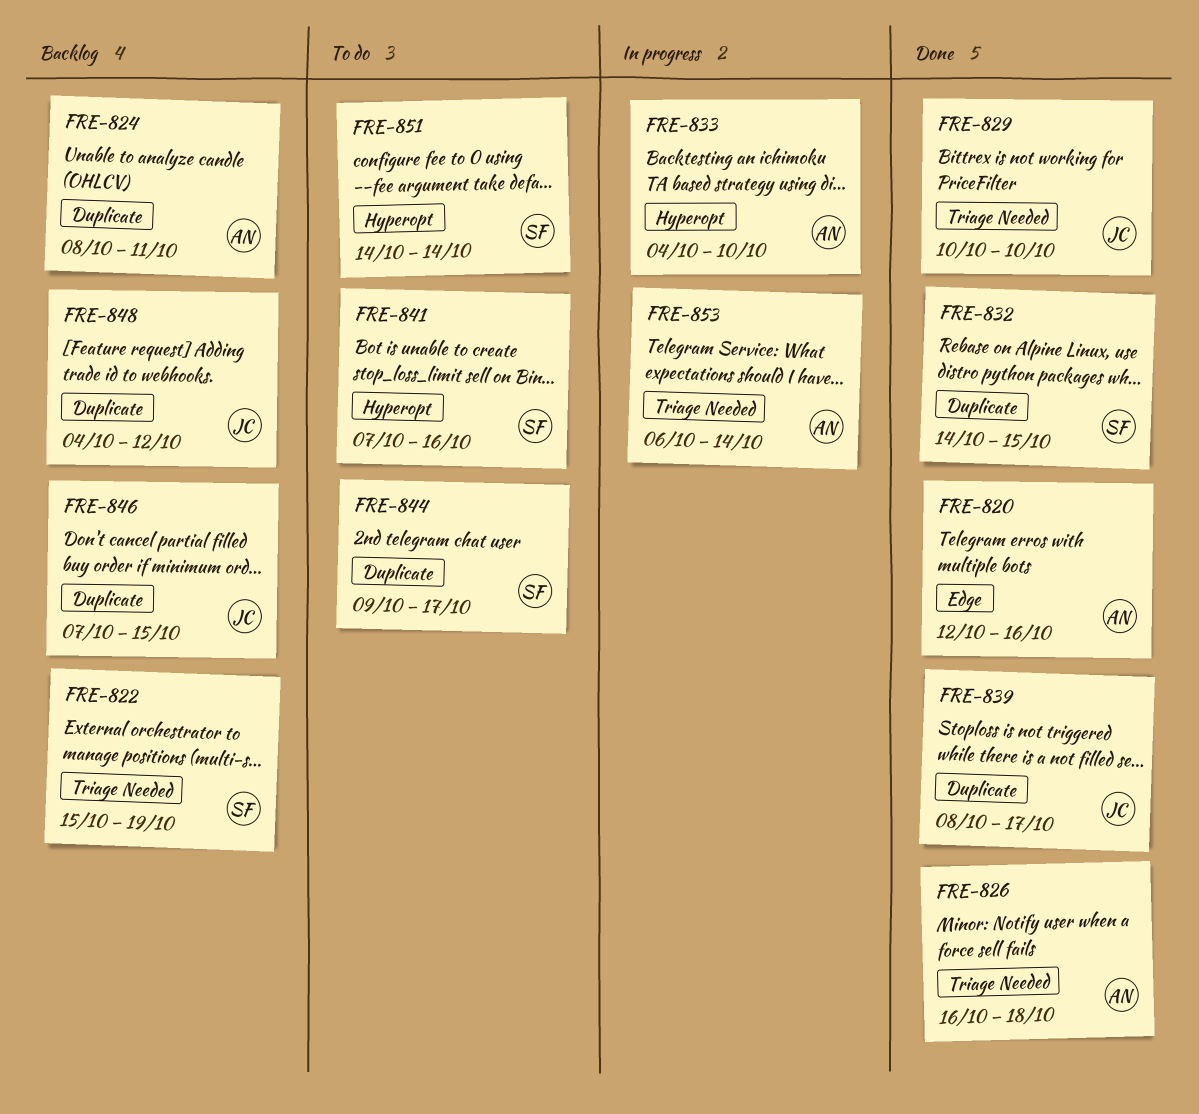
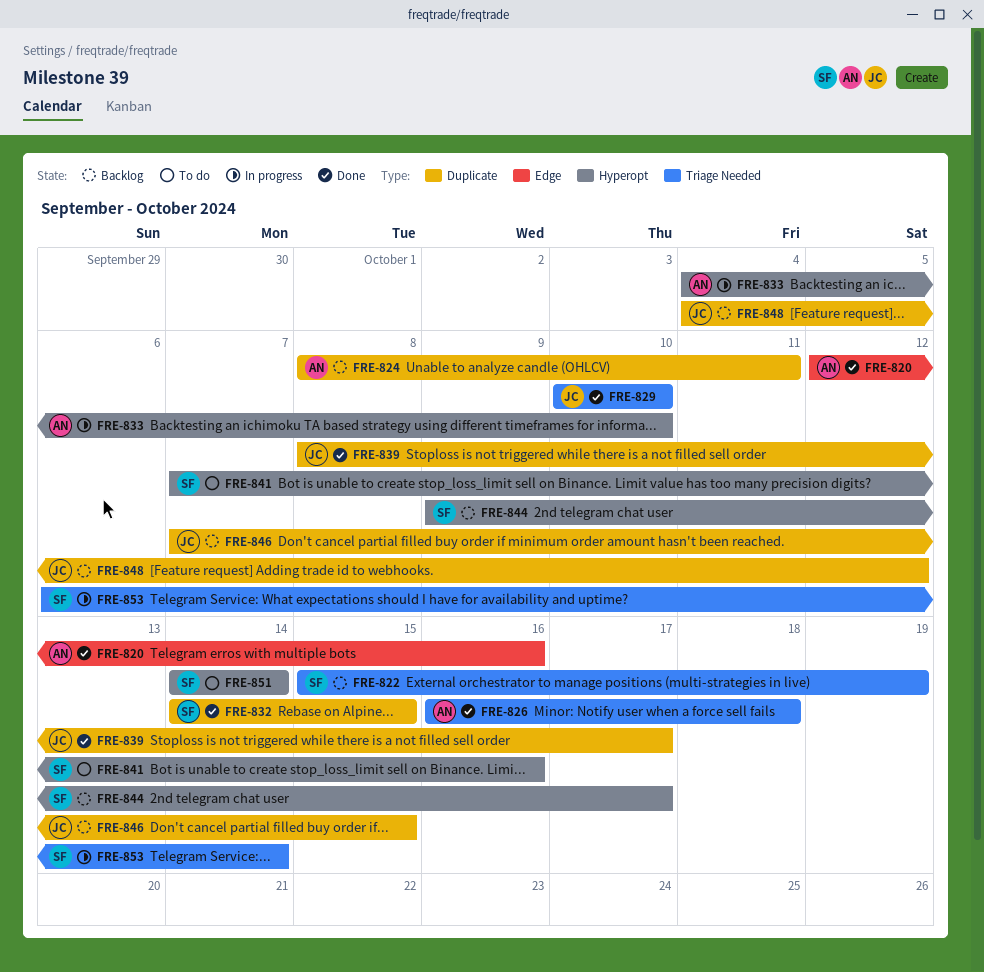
FRE-844, status: To do -> Backlog
FRE-844, label: Duplicate -> Hyperopt
FRE-853, owner: AN -> SF

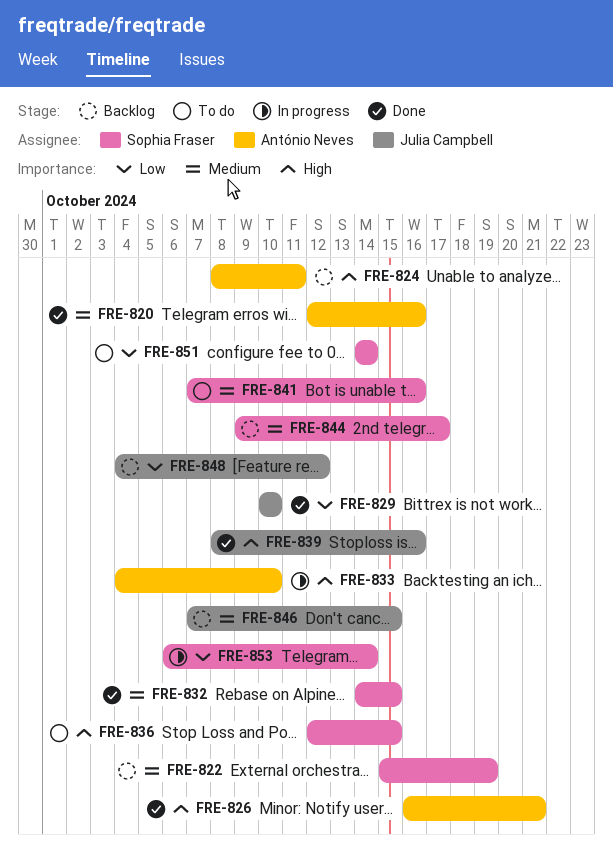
FRE-826, due: Oct 18 -> Oct 21
FRE-836: none -> present
FRE-839, due: Oct 17 -> Oct 16

